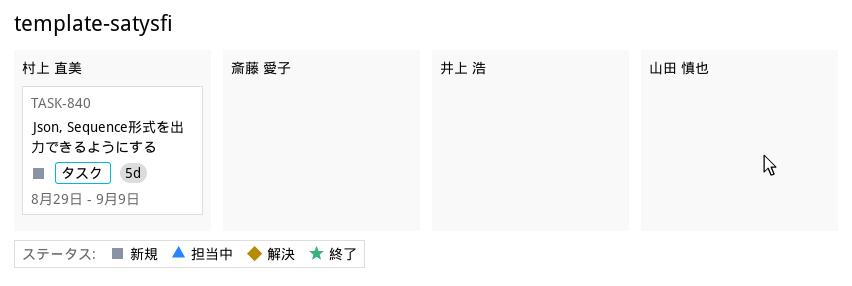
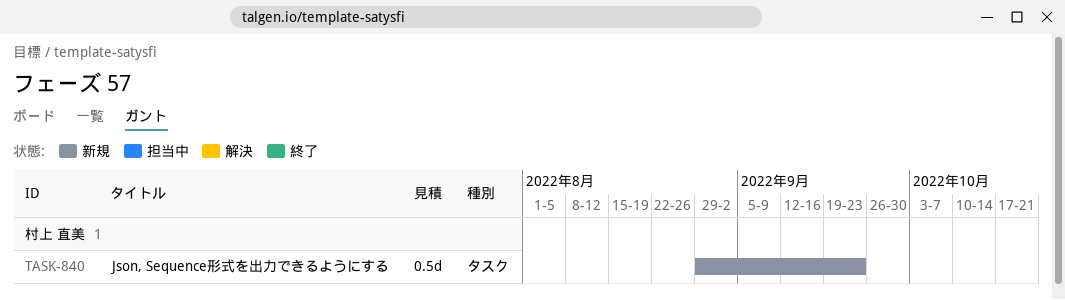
TASK-840, estimate: 5d -> 0.5d
TASK-840, due: Sep 9 -> Sep 23

